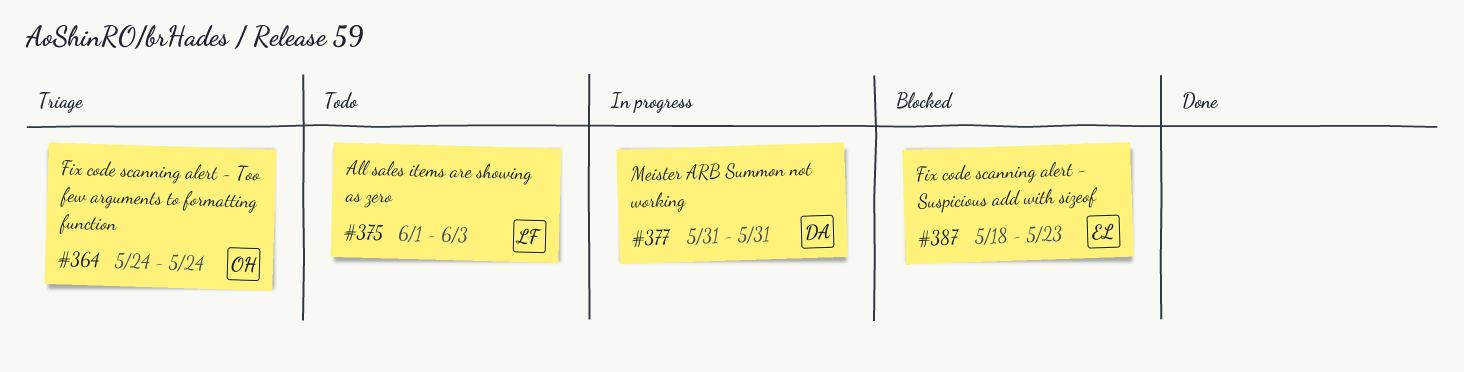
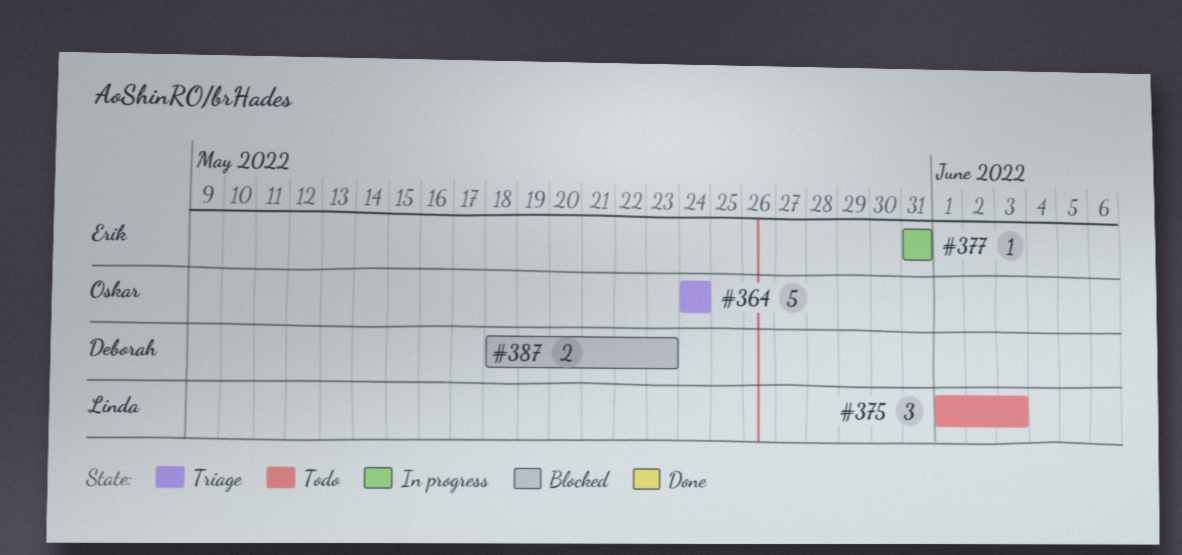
#377, owner: Deborah -> Erik
#387, owner: Erik -> Deborah

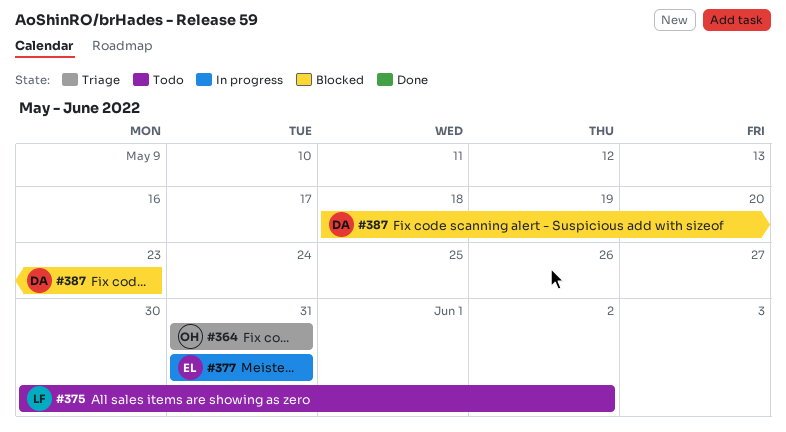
#364, start: May 24 -> May 31
#364, due: May 24 -> May 31
#375, start: Jun 1 -> May 30
#375, due: Jun 3 -> Jun 2

